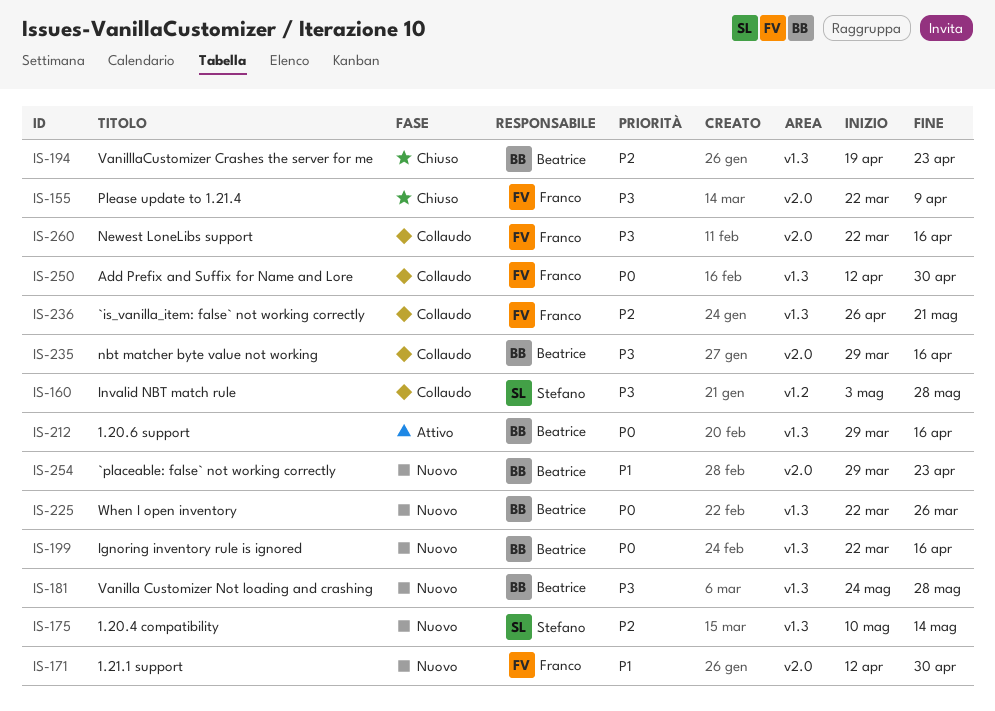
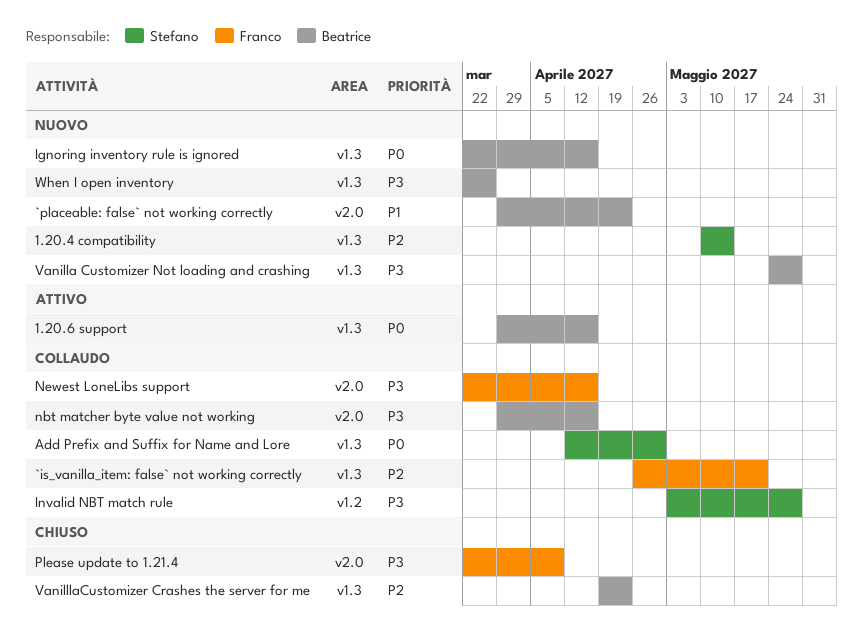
1.21.1 support: present -> none
Add Prefix and Suffix for Name and Lore, owner: Franco -> Stefano
When I open inventory, priority: P0 -> P3

